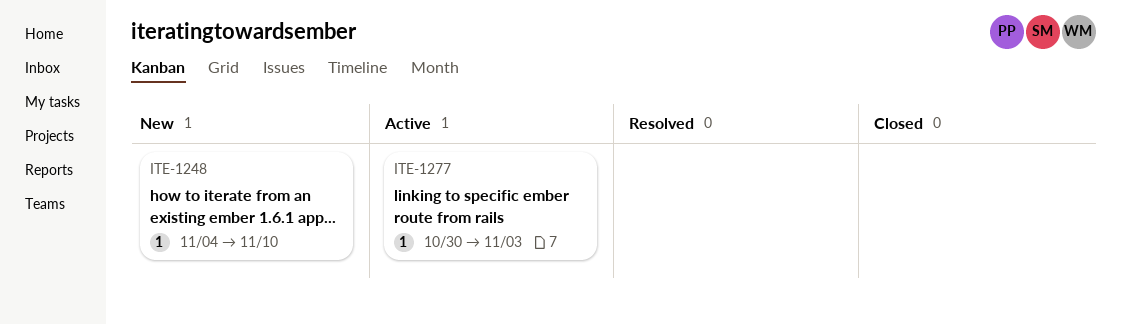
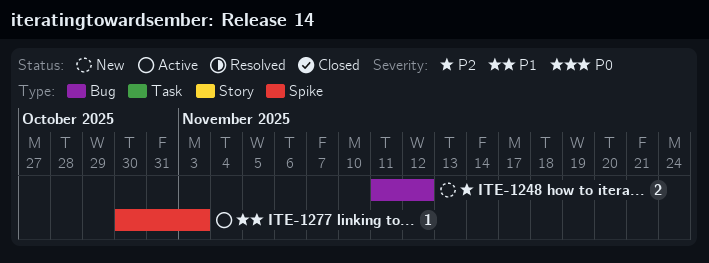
ITE-1248, estimate: 1 -> 2
ITE-1248, start: Nov 4 -> Nov 11
ITE-1248, due: Nov 10 -> Nov 12

